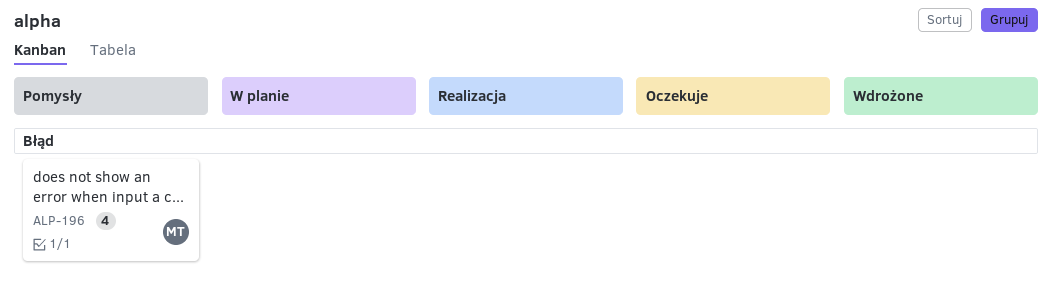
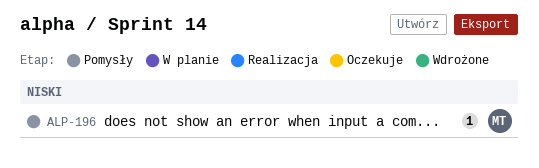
ALP-196, estimate: 4 -> 1

